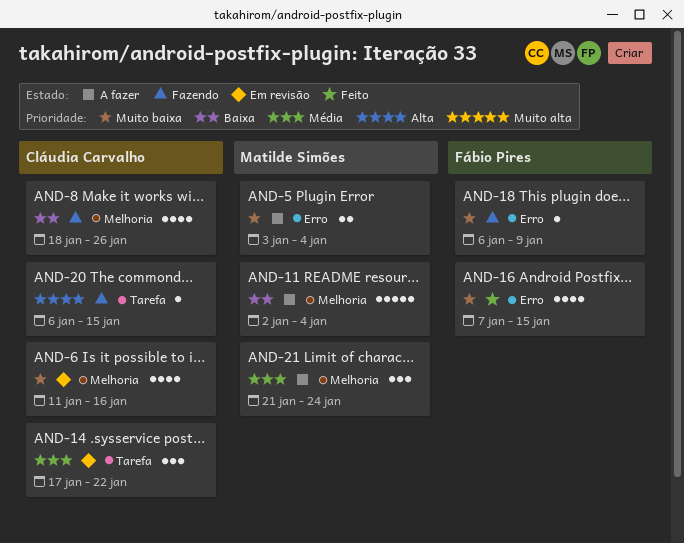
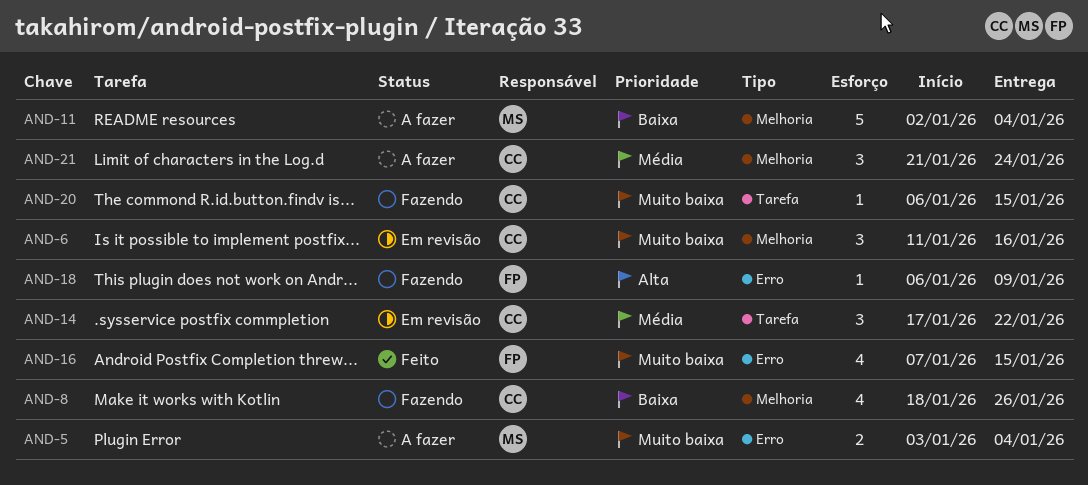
AND-6, estimate: 4 -> 3
AND-18, priority: Muito baixa -> Alta
AND-20, priority: Alta -> Muito baixa
AND-21, owner: Matilde Simões -> Cláudia Carvalho

